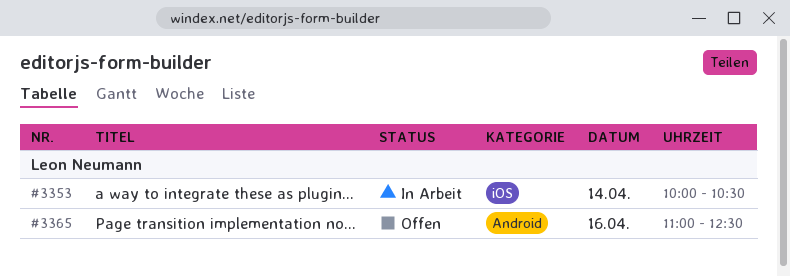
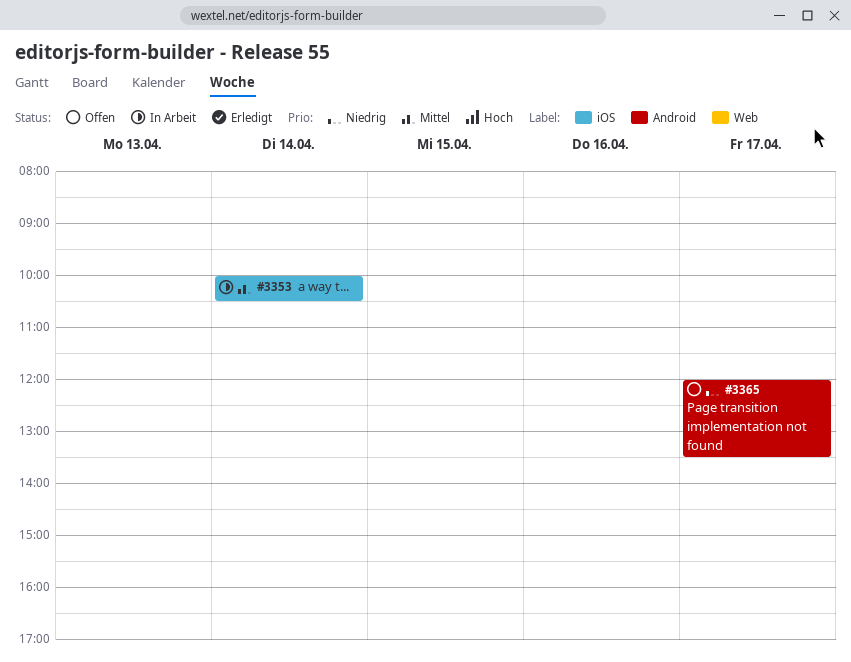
#3365, day: Apr 16 -> Apr 17
#3365, begins: 11:00 -> 12:00
#3365, ends: 12:30 -> 13:30

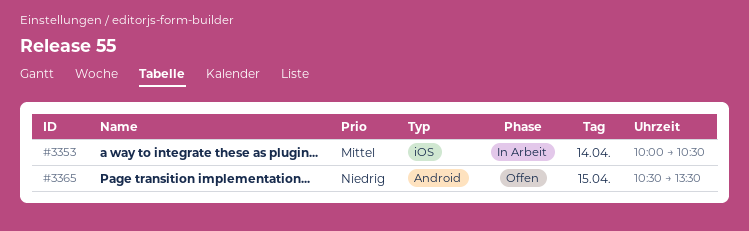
#3365, day: Apr 17 -> Apr 15
#3365, begins: 12:00 -> 10:30

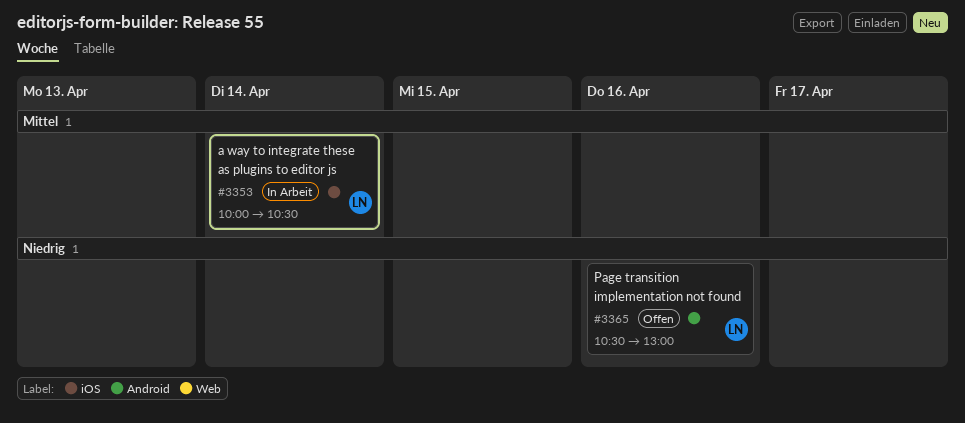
#3365, day: Apr 15 -> Apr 16
#3365, ends: 13:30 -> 13:00

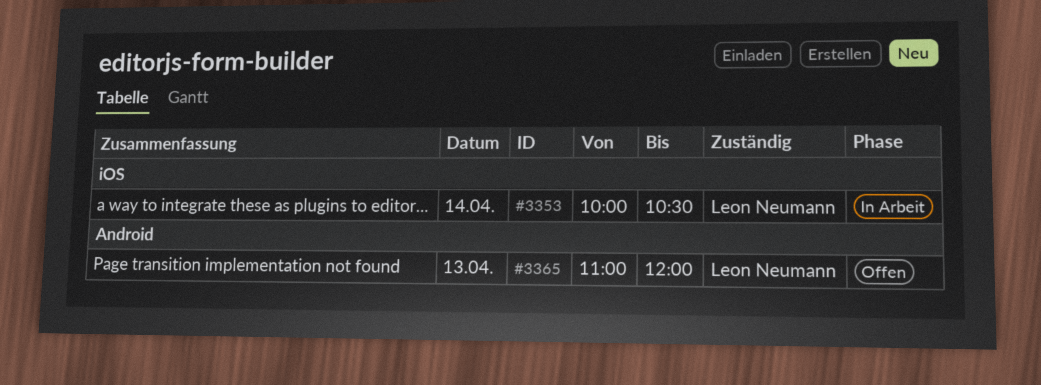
#3365, day: Apr 16 -> Apr 13
#3365, begins: 10:30 -> 11:00
#3365, ends: 13:00 -> 12:00

